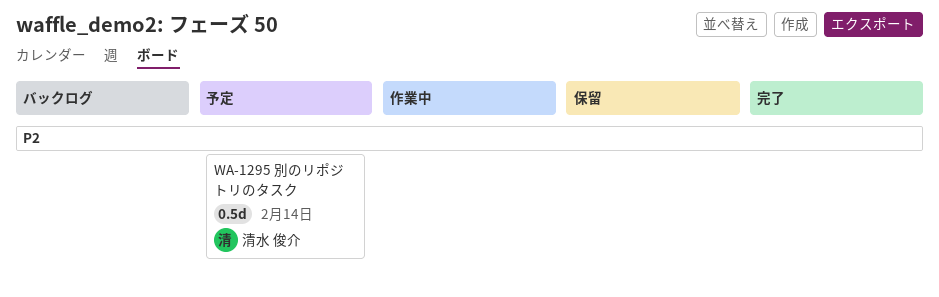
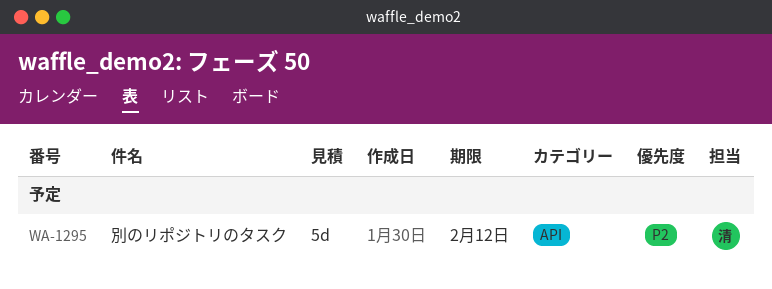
WA-1295, estimate: 0.5d -> 5d
WA-1295, due: Feb 14 -> Feb 12

